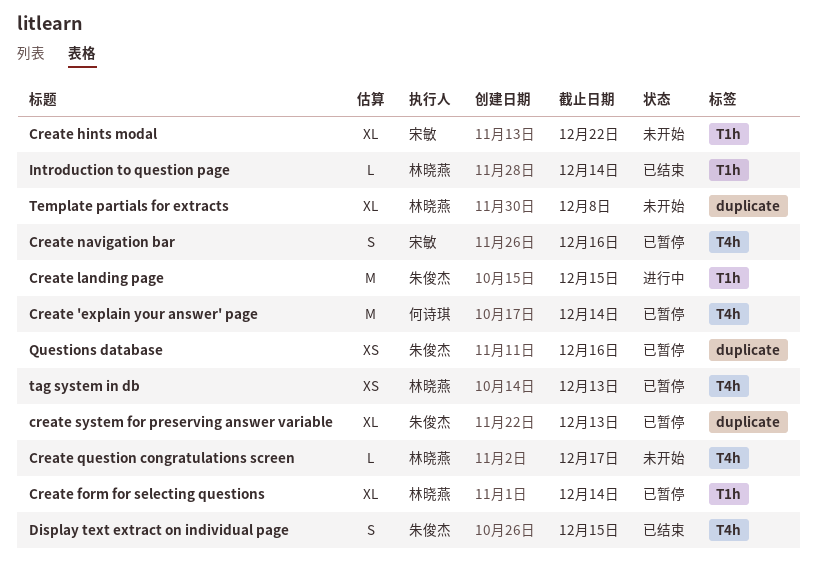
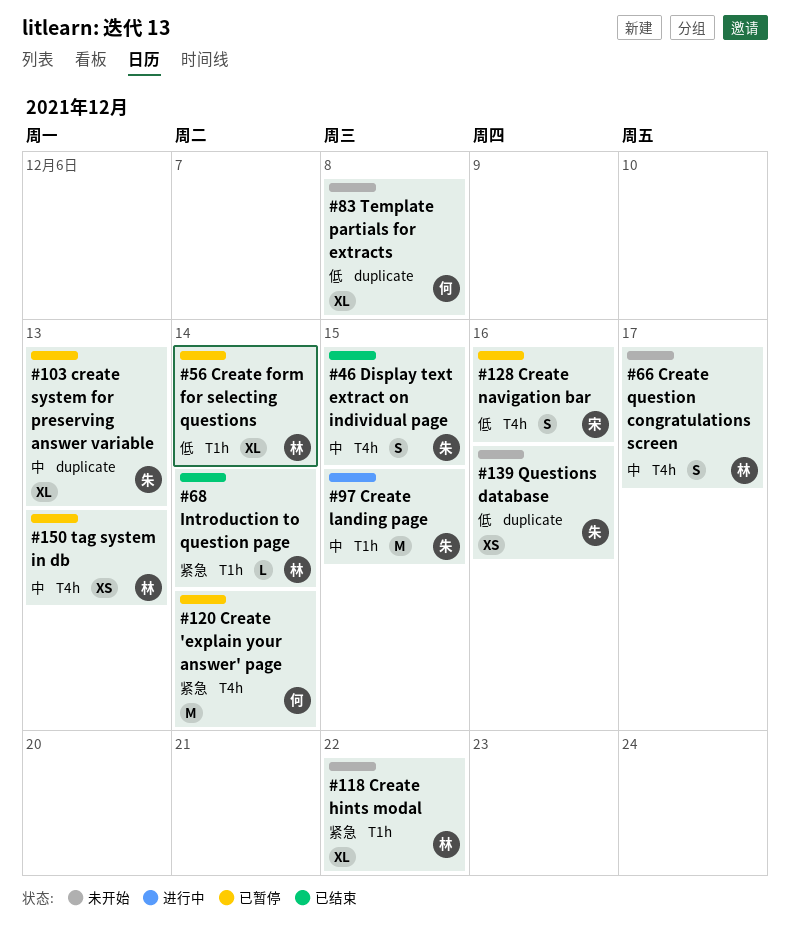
Create hints modal, owner: 宋敏 -> 林晓燕
Create question congratulations screen, estimate: L -> S
Questions database, status: 已暂停 -> 未开始
Template partials for extracts, owner: 林晓燕 -> 何诗琪

